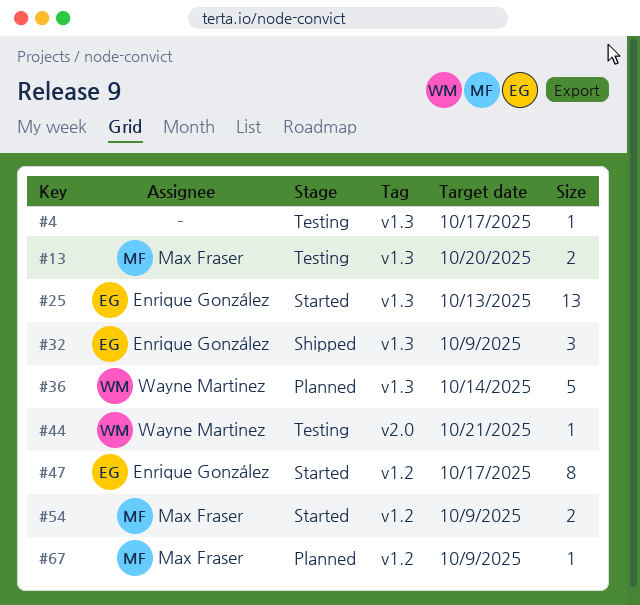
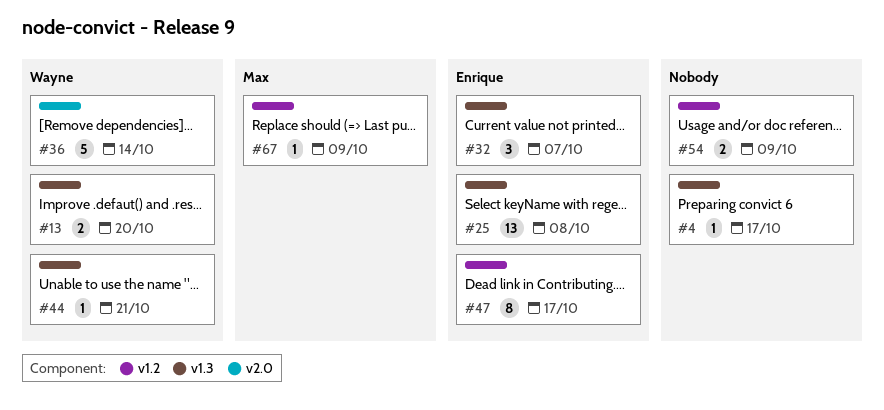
#13, owner: Max Fraser -> Wayne Martinez
#25, due: Oct 13 -> Oct 8
#32, due: Oct 9 -> Oct 7
#36, label: v1.3 -> v2.0
#44, label: v2.0 -> v1.3
#54, owner: Max Fraser -> none

